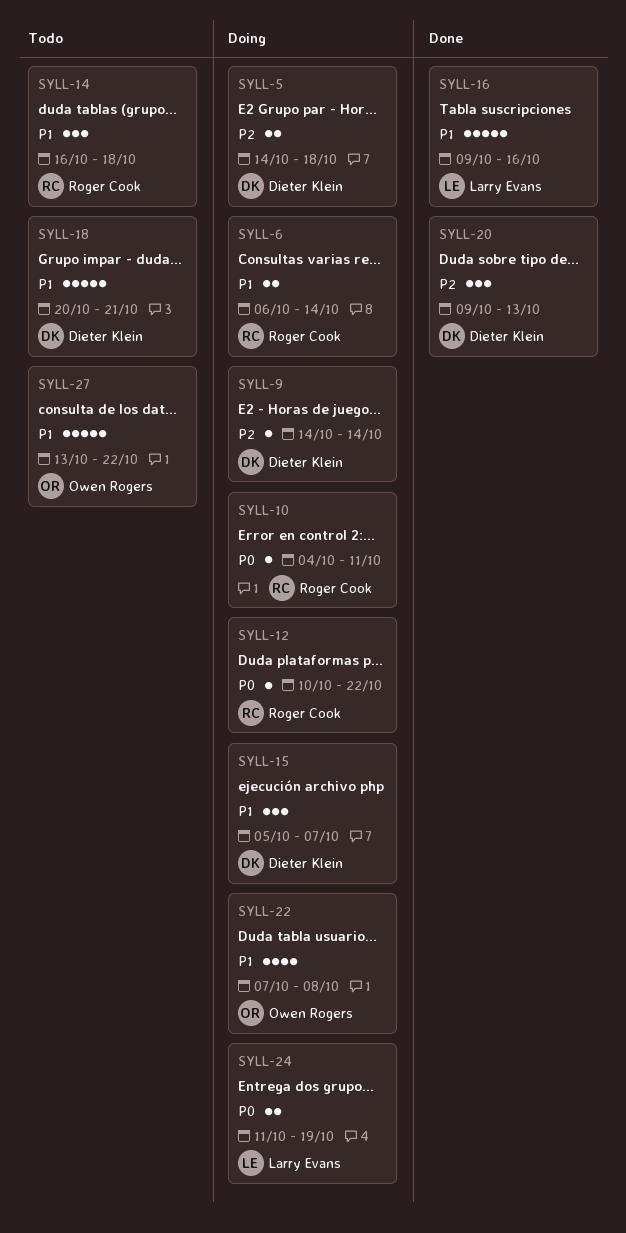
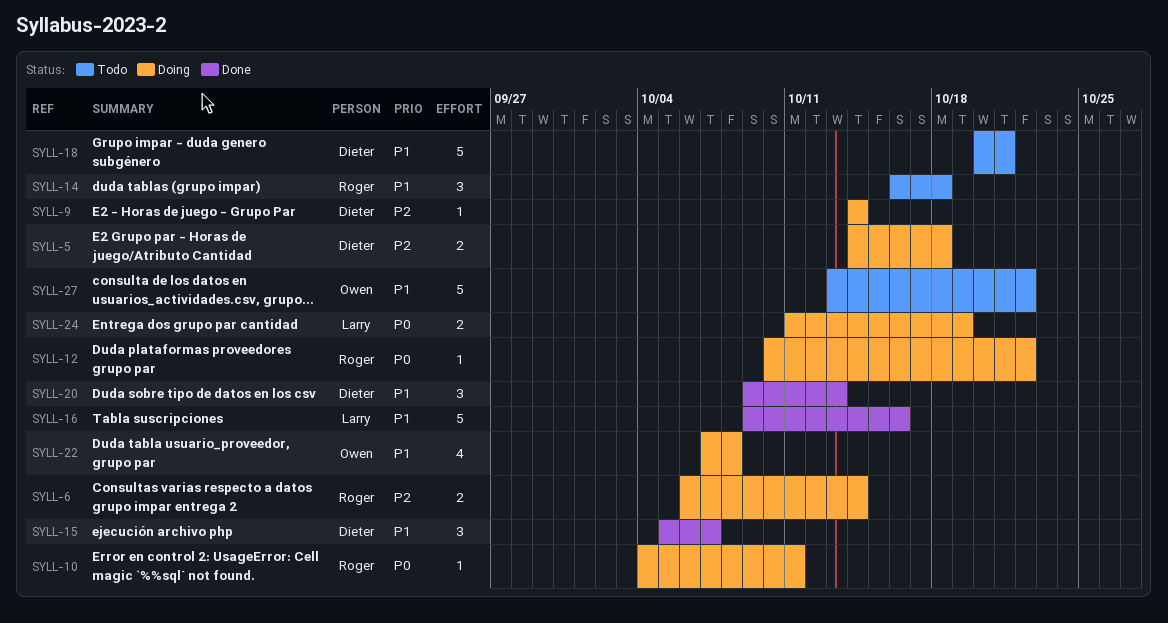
SYLL-6, priority: P1 -> P2
SYLL-15, status: Doing -> Done
SYLL-20, priority: P2 -> P1

